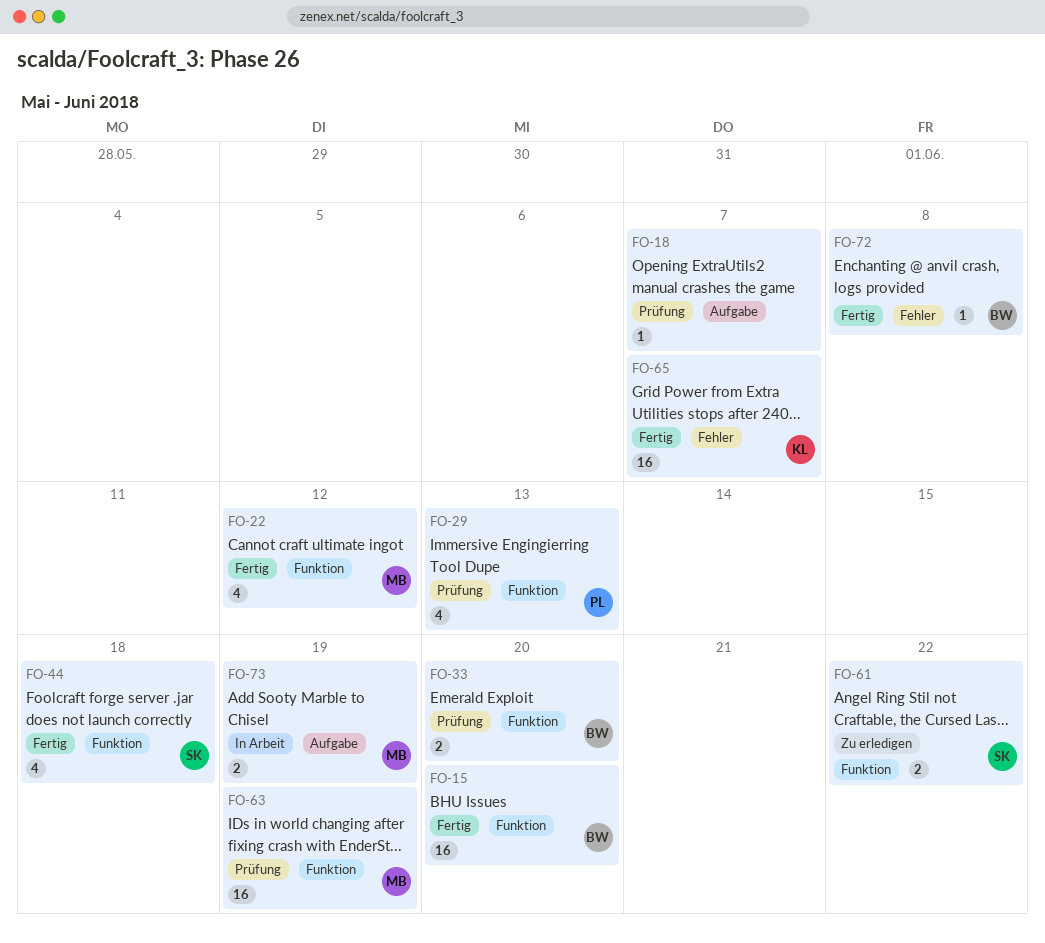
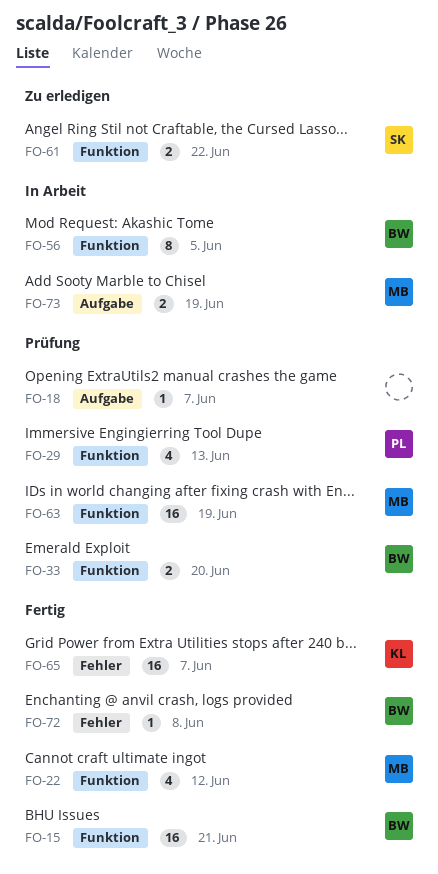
FO-15, due: Jun 20 -> Jun 21
FO-44: present -> none
FO-56: none -> present

